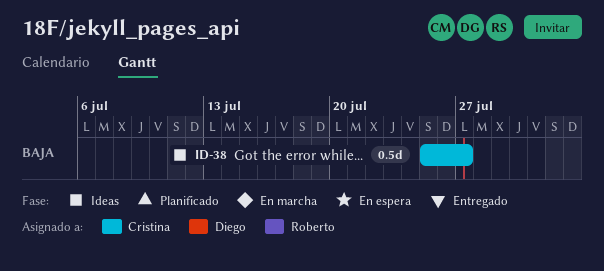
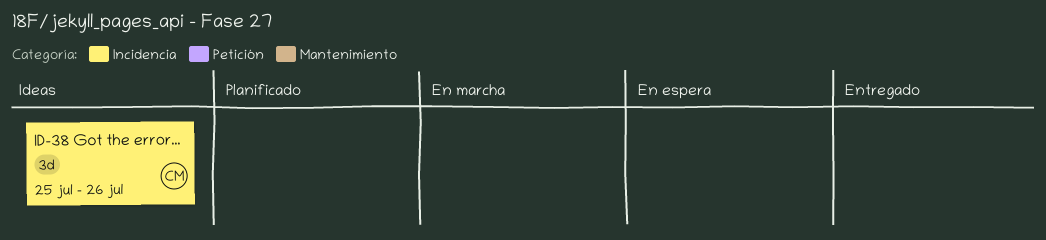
ID-38, estimate: 0.5d -> 3d
ID-38, due: Jul 27 -> Jul 26

